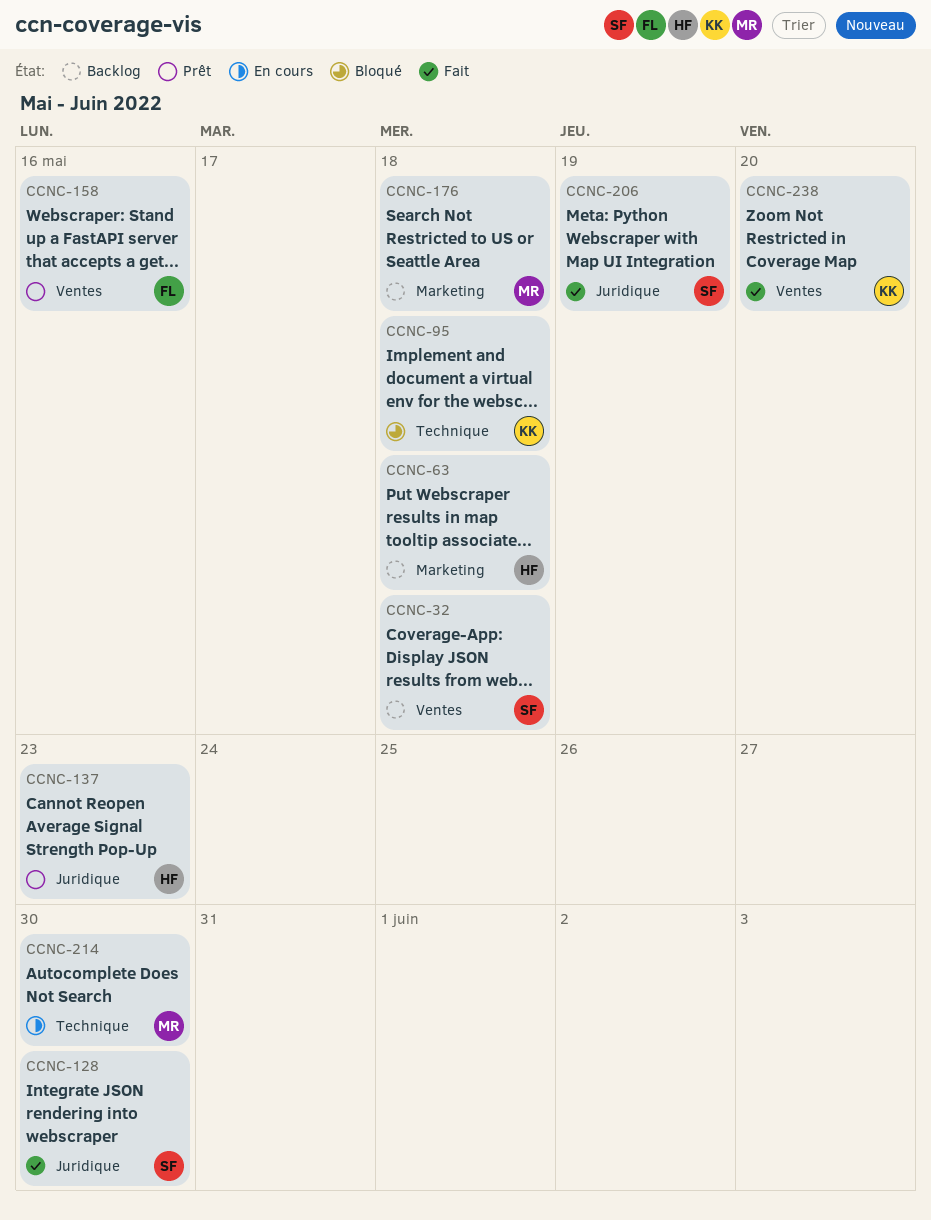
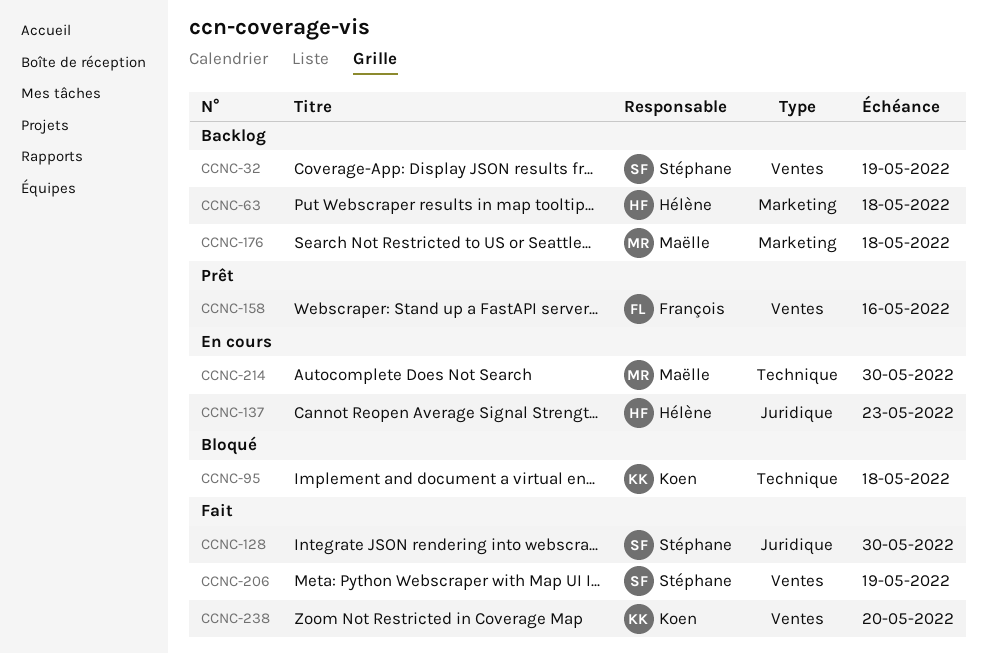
CCNC-32, due: May 18 -> May 19
CCNC-137, status: Prêt -> En cours
CCNC-206, label: Juridique -> Ventes

